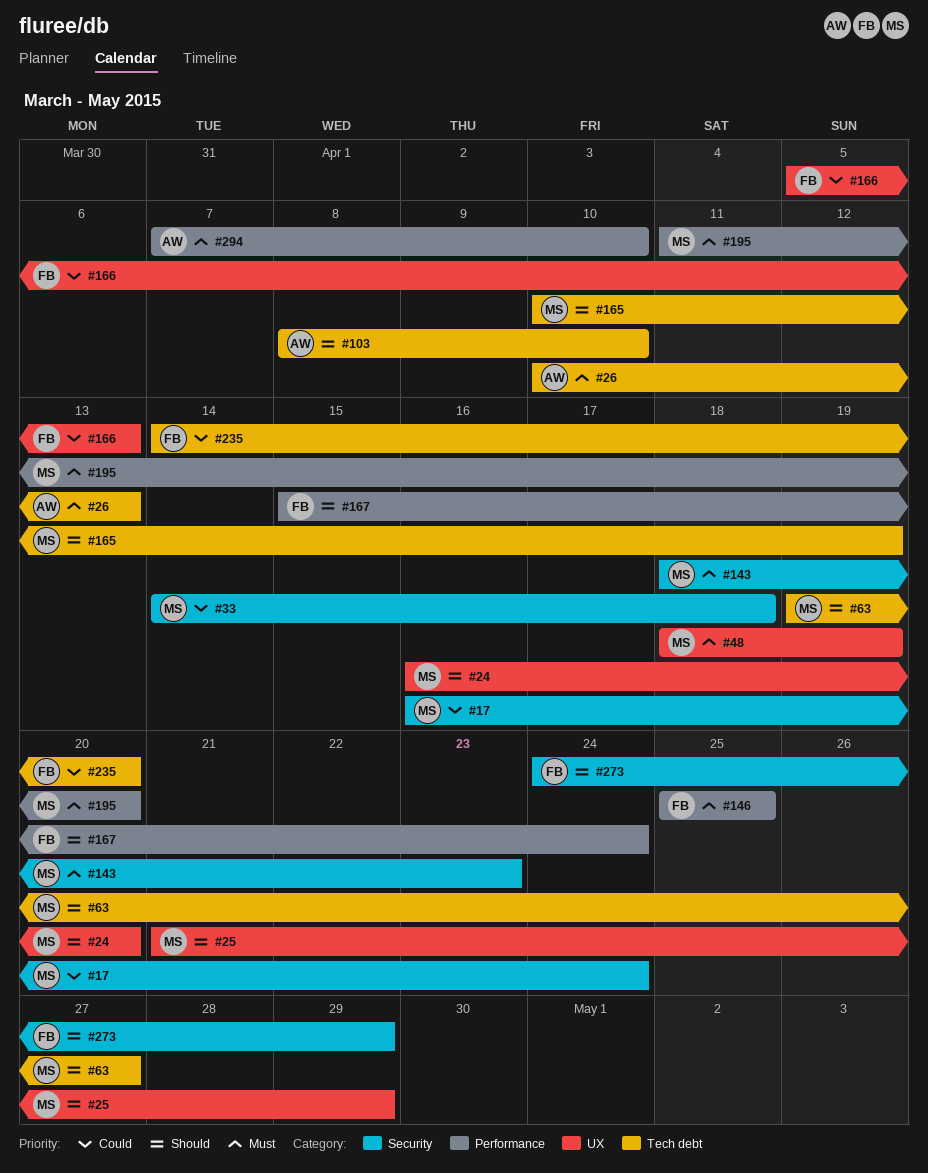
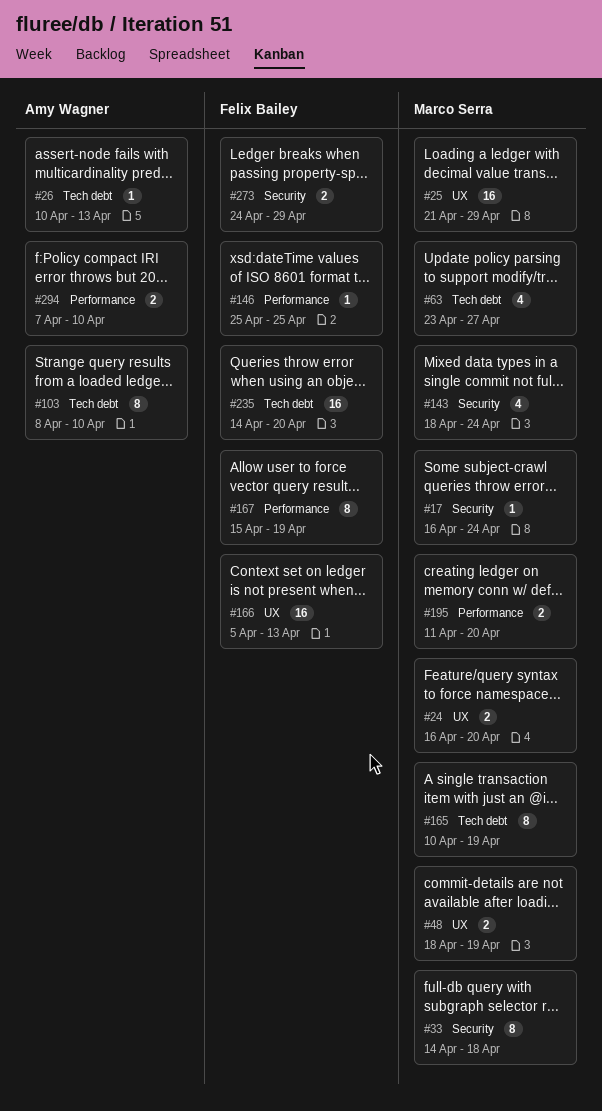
#63, start: Apr 19 -> Apr 23
#143, due: Apr 23 -> Apr 24
#167, due: Apr 24 -> Apr 19

